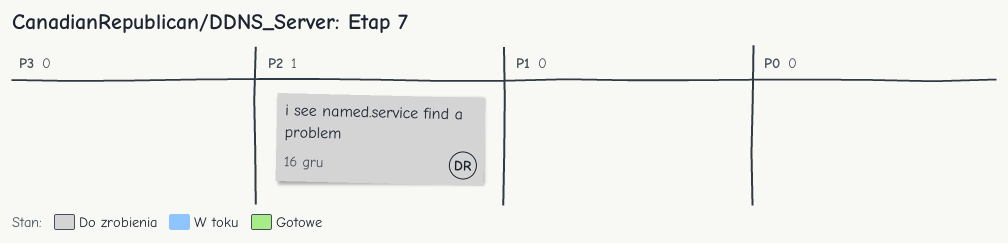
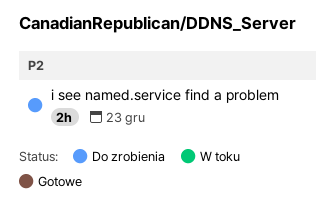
i see named.service find a problem, due: Dec 16 -> Dec 23

